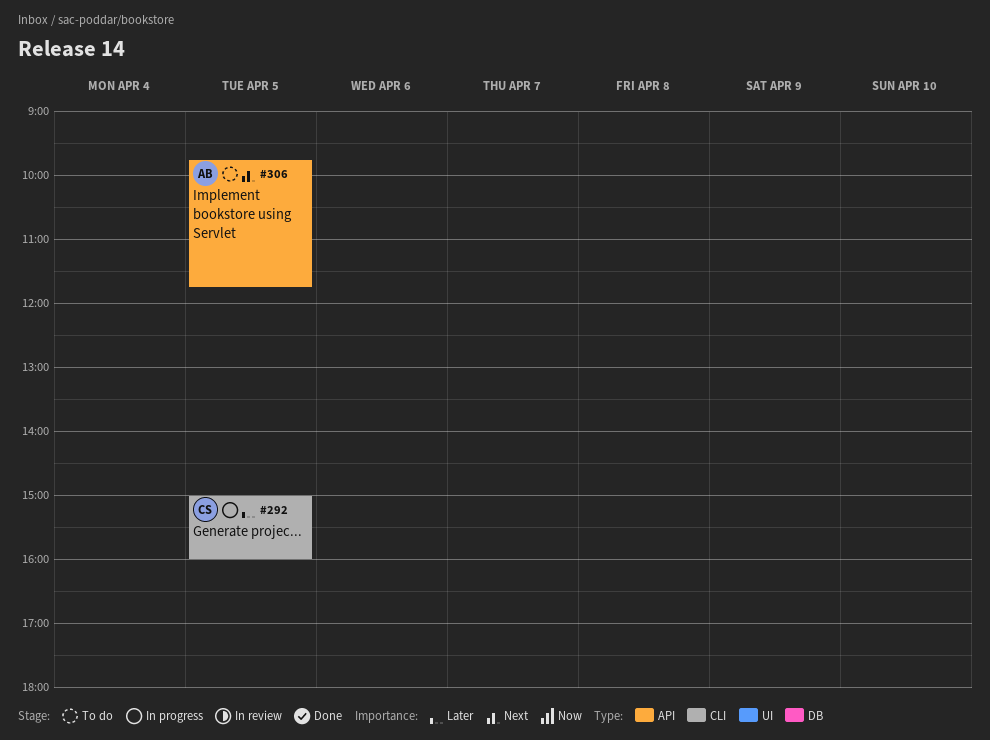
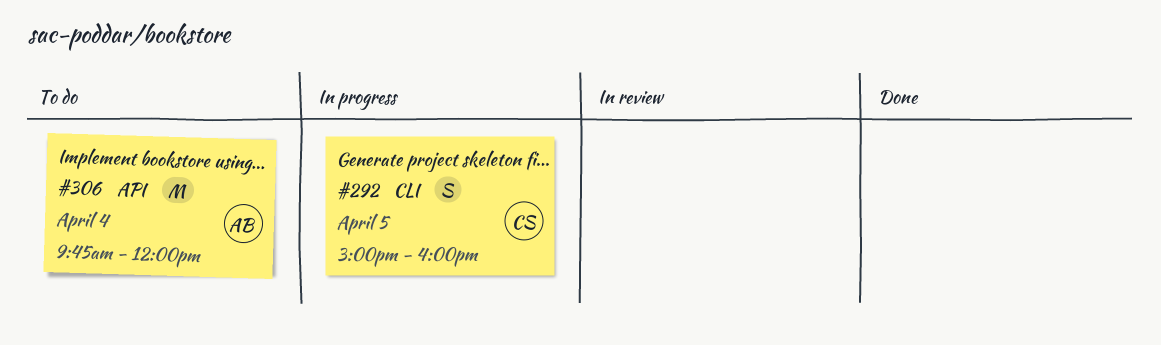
#306, day: Apr 5 -> Apr 4
#306, ends: 11:45 -> 12:00

